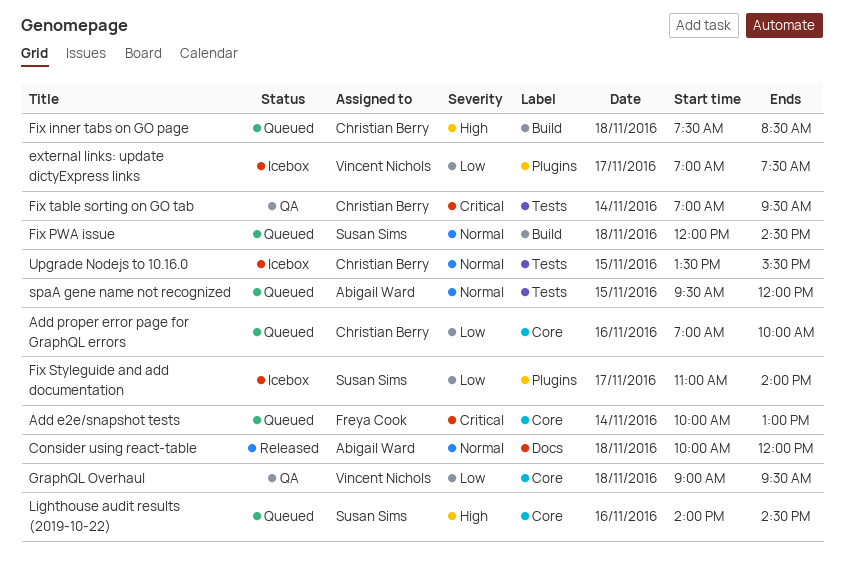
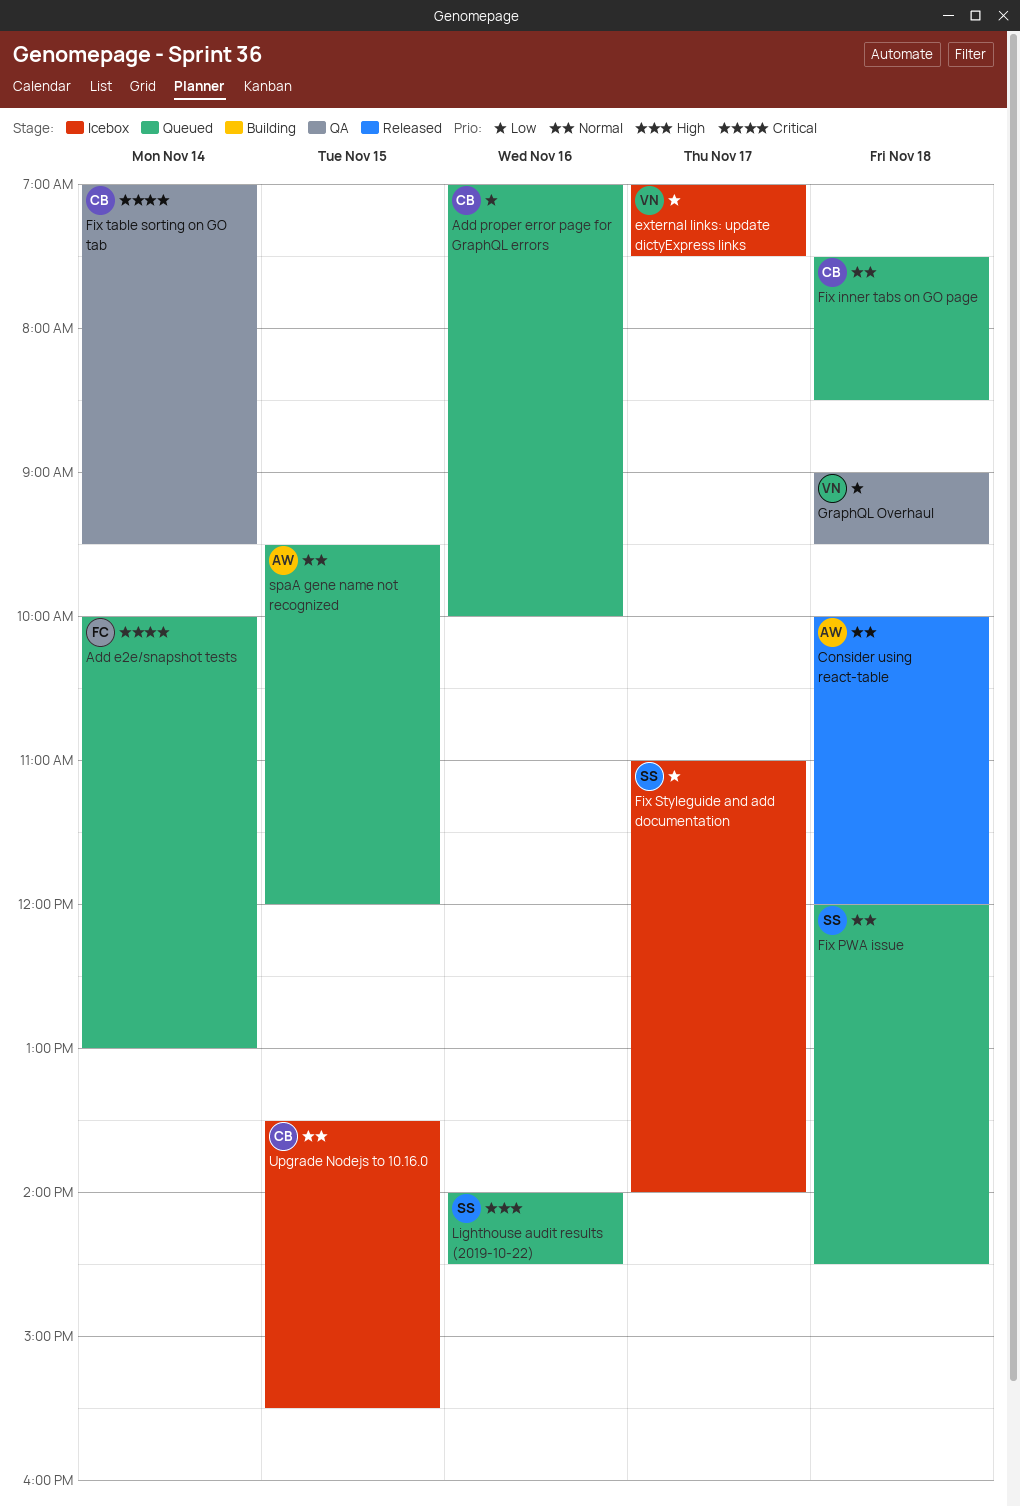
Fix inner tabs on GO page, priority: High -> Normal

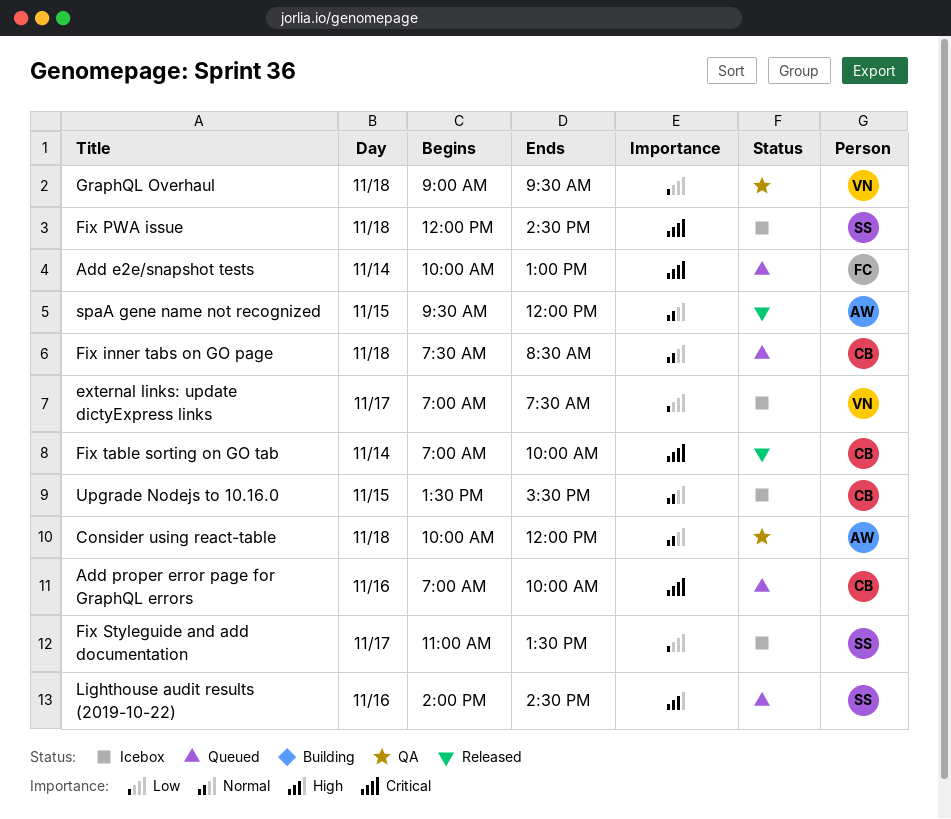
Add proper error page for GraphQL errors, priority: Low -> Critical
Consider using react-table, status: Released -> QA
Fix PWA issue, status: Queued -> Icebox
Fix PWA issue, priority: Normal -> Critical
Fix Styleguide and add documentation, ends: 14:00 -> 13:30
Fix table sorting on GO tab, status: QA -> Released
Fix table sorting on GO tab, ends: 09:30 -> 10:00
spaA gene name not recognized, status: Queued -> Released

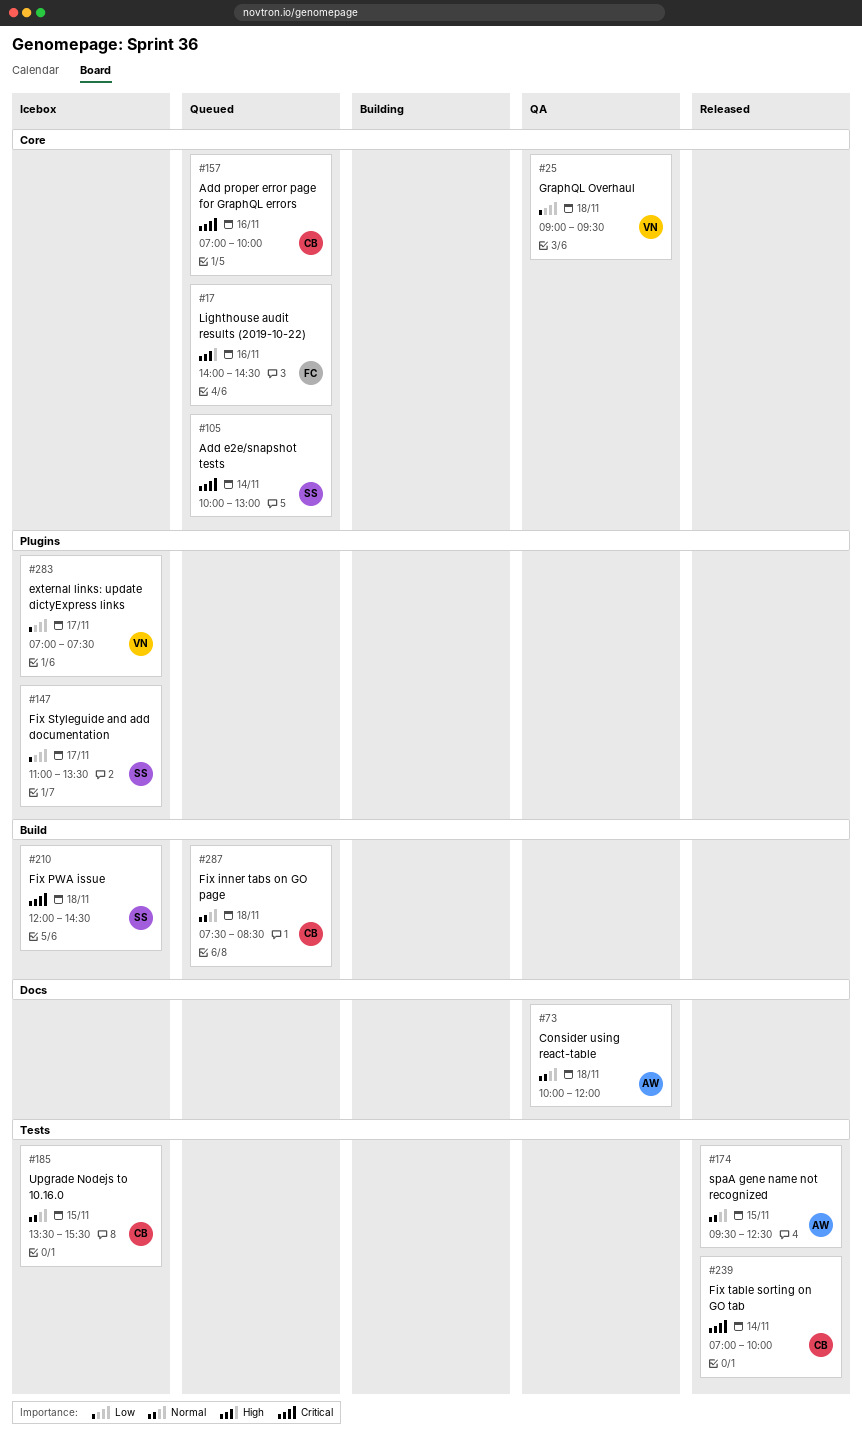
Add e2e/snapshot tests, owner: FC -> SS
Lighthouse audit results (2019-10-22), owner: SS -> FC
spaA gene name not recognized, ends: 12:00 -> 12:30

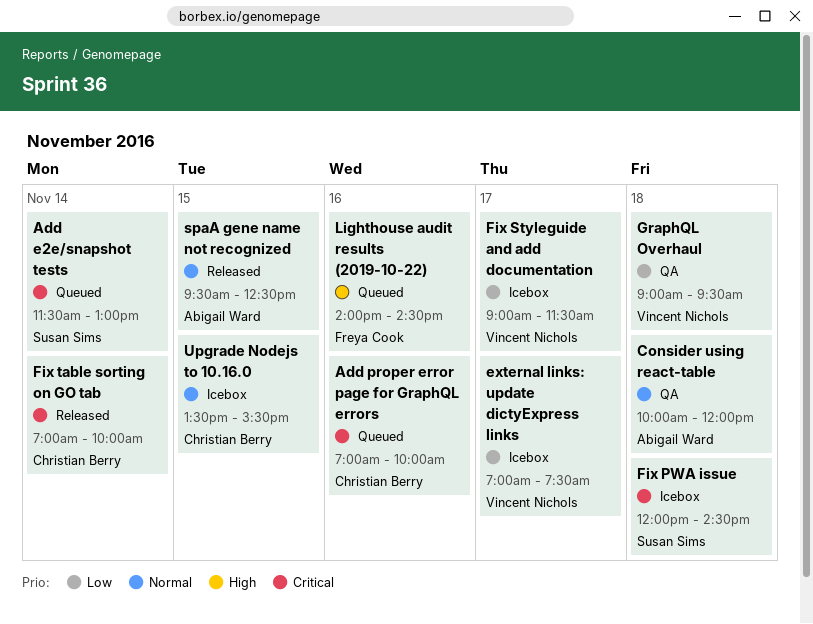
Add e2e/snapshot tests, begins: 10:00 -> 11:30
Fix inner tabs on GO page: present -> none
Fix Styleguide and add documentation, owner: Susan Sims -> Vincent Nichols
Fix Styleguide and add documentation, begins: 11:00 -> 09:00
Fix Styleguide and add documentation, ends: 13:30 -> 11:30

